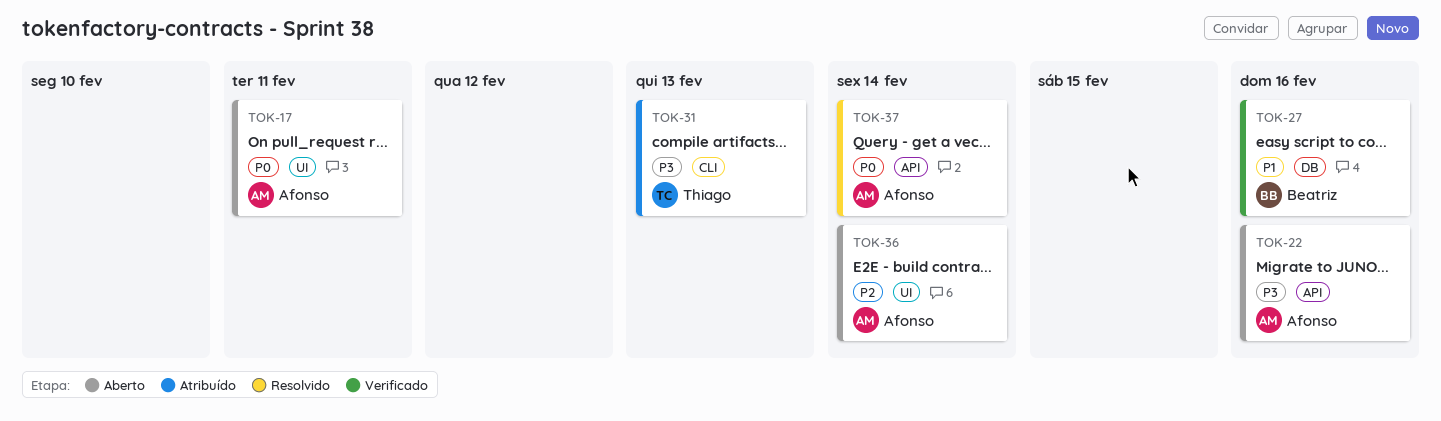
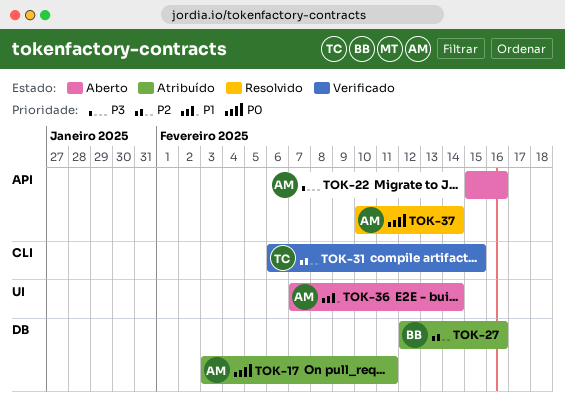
TOK-17, status: Aberto -> Atribuído
TOK-17, label: UI -> DB
TOK-27, status: Verificado -> Atribuído
TOK-27, priority: P1 -> P2
TOK-31, status: Atribuído -> Verificado
TOK-31, priority: P3 -> P2
TOK-31, due: Feb 13 -> Feb 15
TOK-36, priority: P2 -> P1

